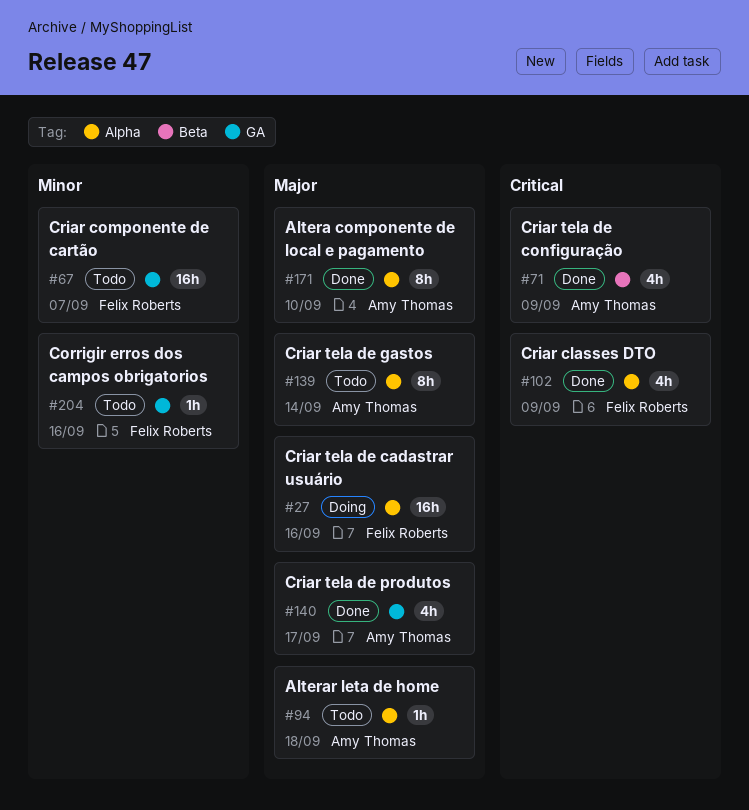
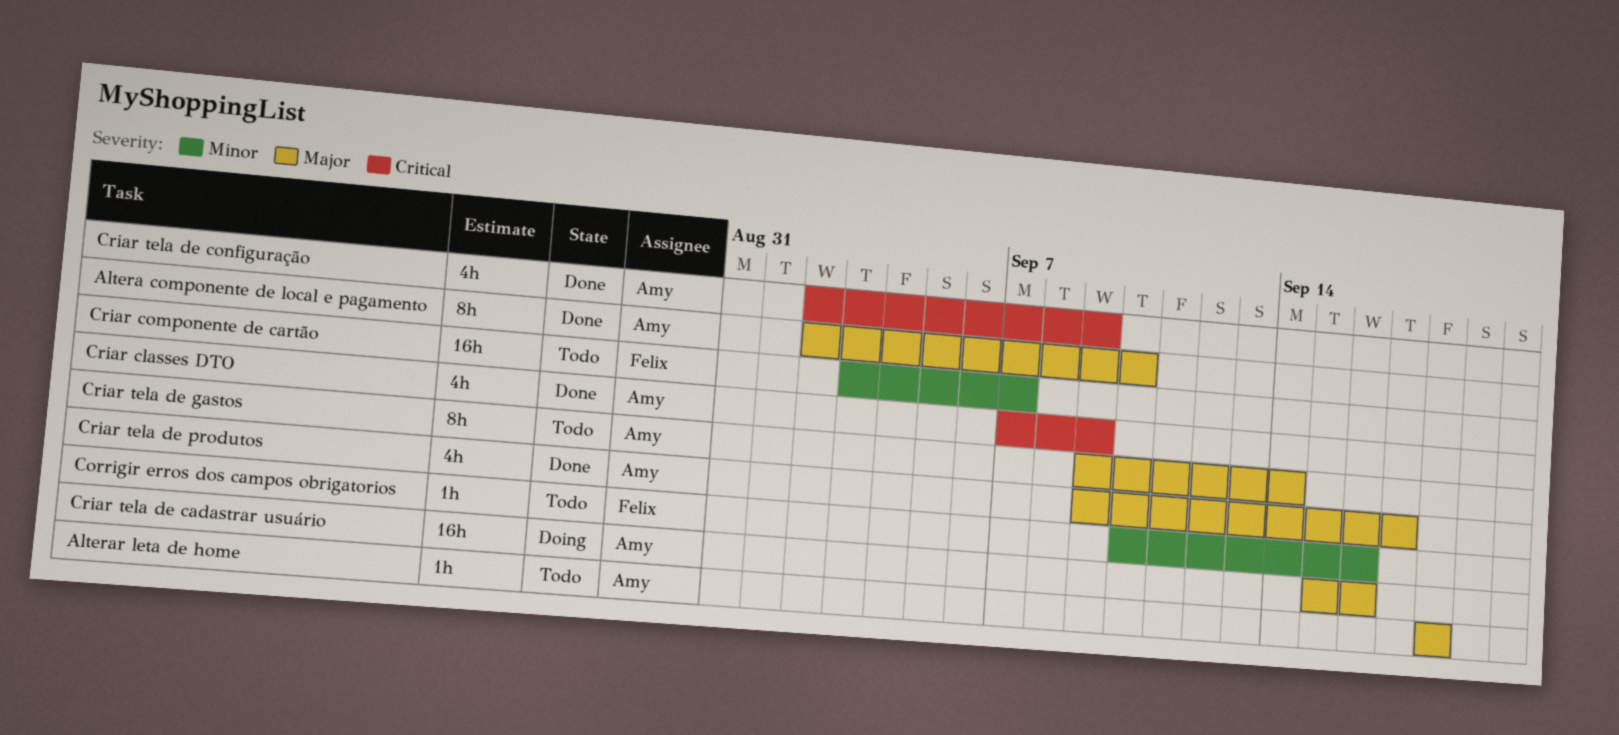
Criar classes DTO, owner: Felix Roberts -> Amy Thomas
Criar tela de cadastrar usuário, owner: Felix Roberts -> Amy Thomas

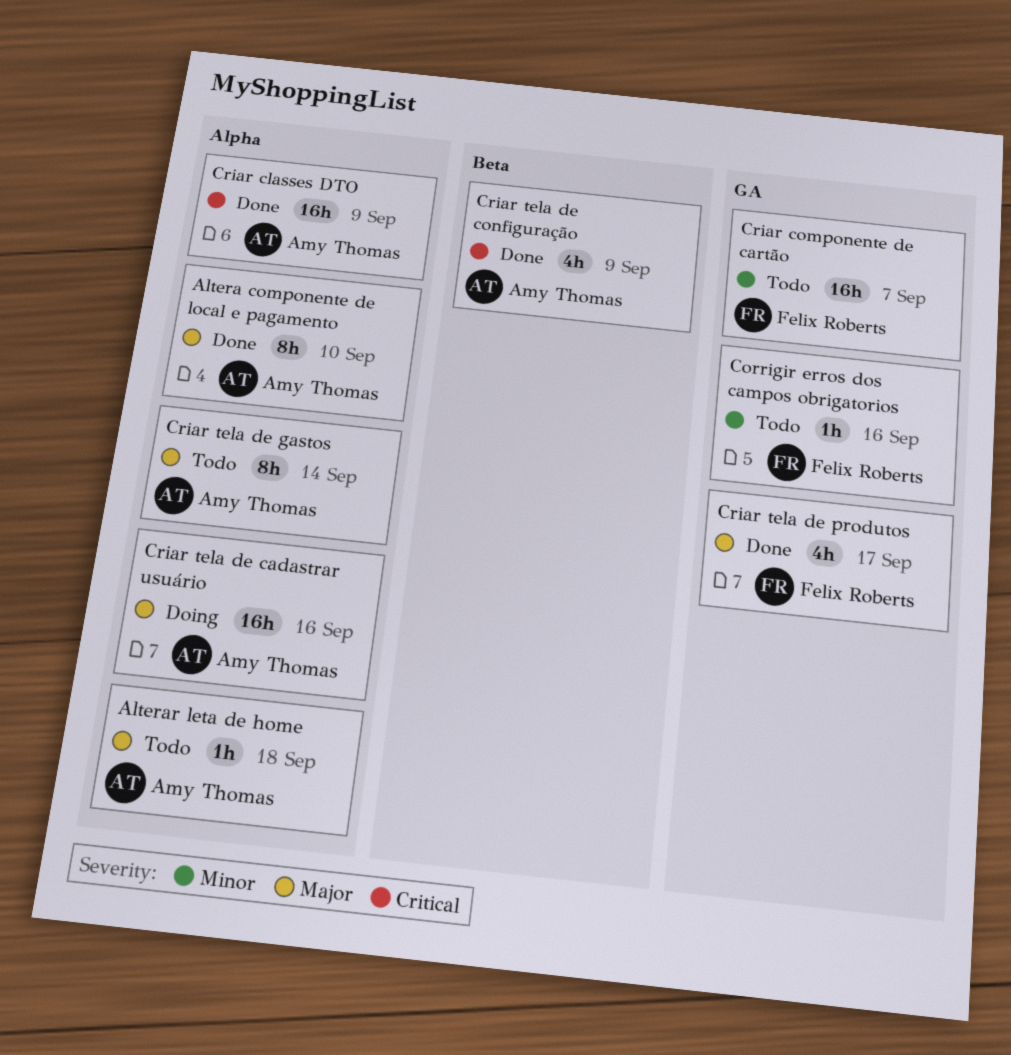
Criar classes DTO, estimate: 4h -> 16h
Criar tela de produtos, owner: Amy Thomas -> Felix Roberts

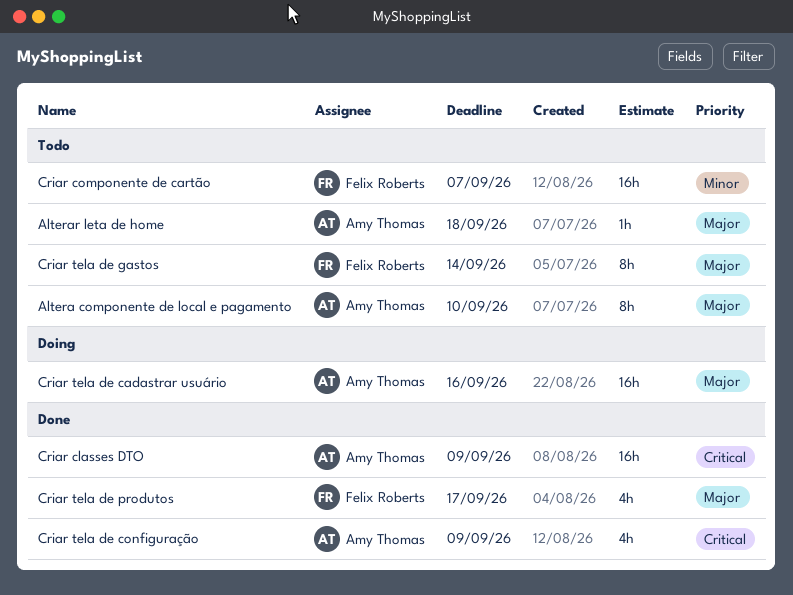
Altera componente de local e pagamento, status: Done -> Todo
Corrigir erros dos campos obrigatorios: present -> none
Criar tela de gastos, owner: Amy Thomas -> Felix Roberts

